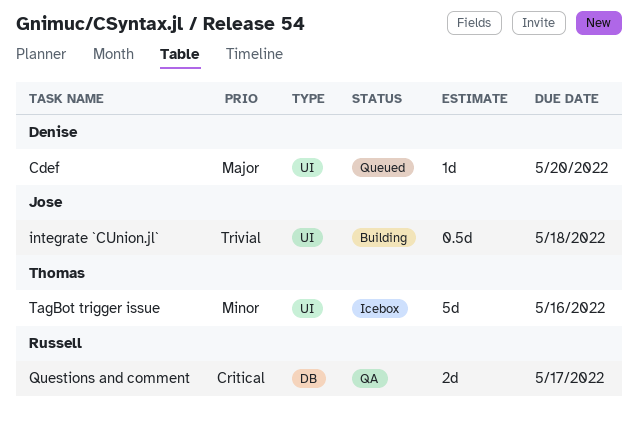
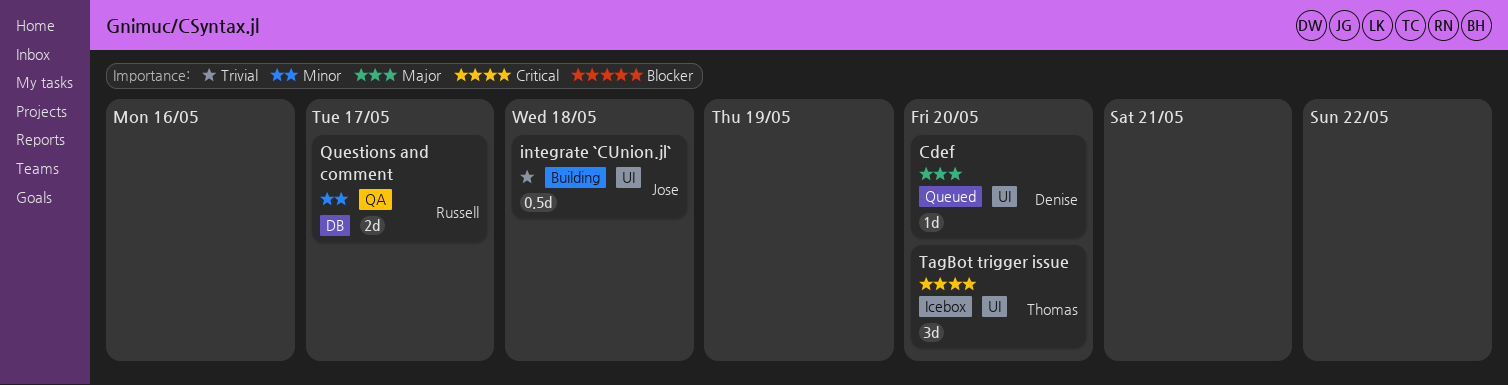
Questions and comment, priority: Critical -> Minor
TagBot trigger issue, priority: Minor -> Critical
TagBot trigger issue, estimate: 5d -> 3d
TagBot trigger issue, due: May 16 -> May 20

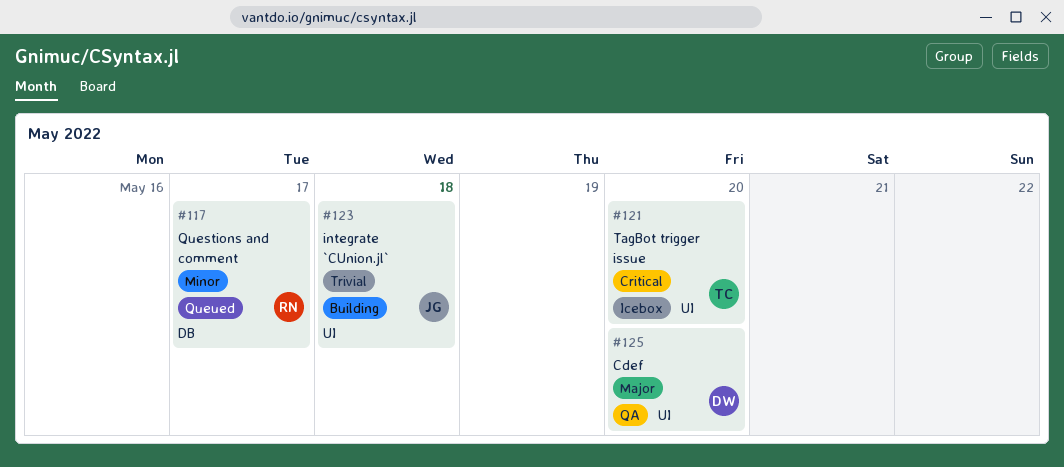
Cdef, status: Queued -> QA
Questions and comment, status: QA -> Queued

